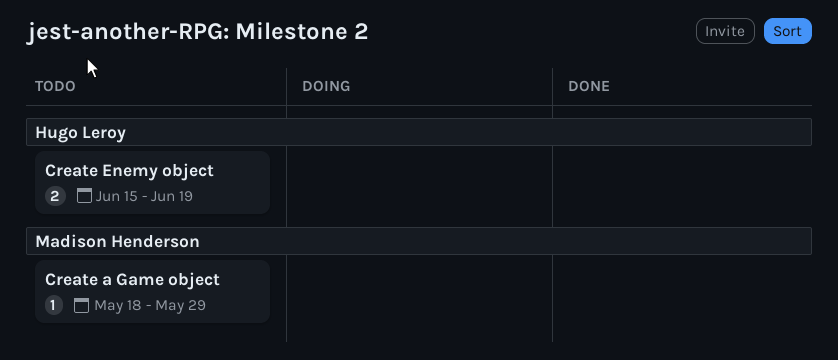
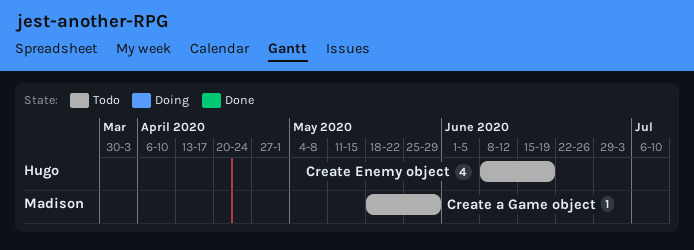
Create Enemy object, estimate: 2 -> 4
Create Enemy object, start: Jun 15 -> Jun 8

